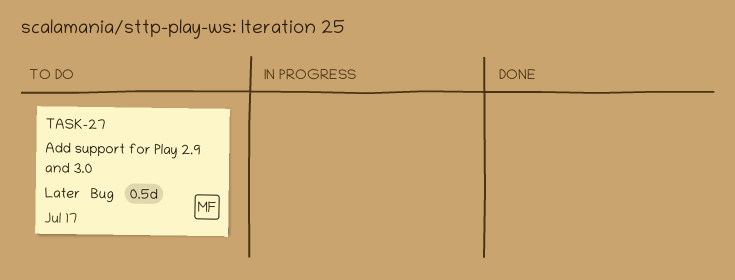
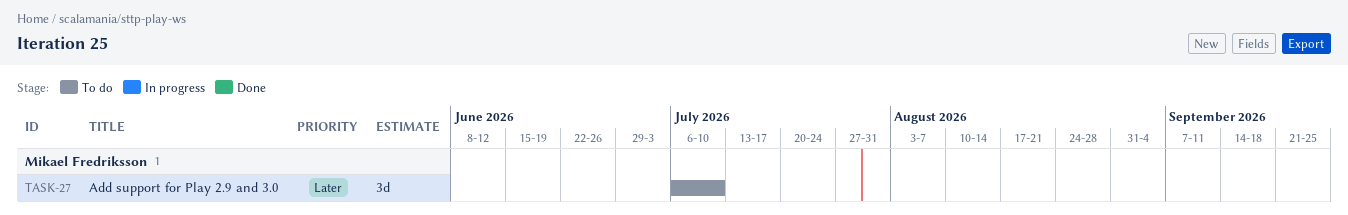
TASK-27, estimate: 0.5d -> 3d
TASK-27, due: Jul 17 -> Jul 10

